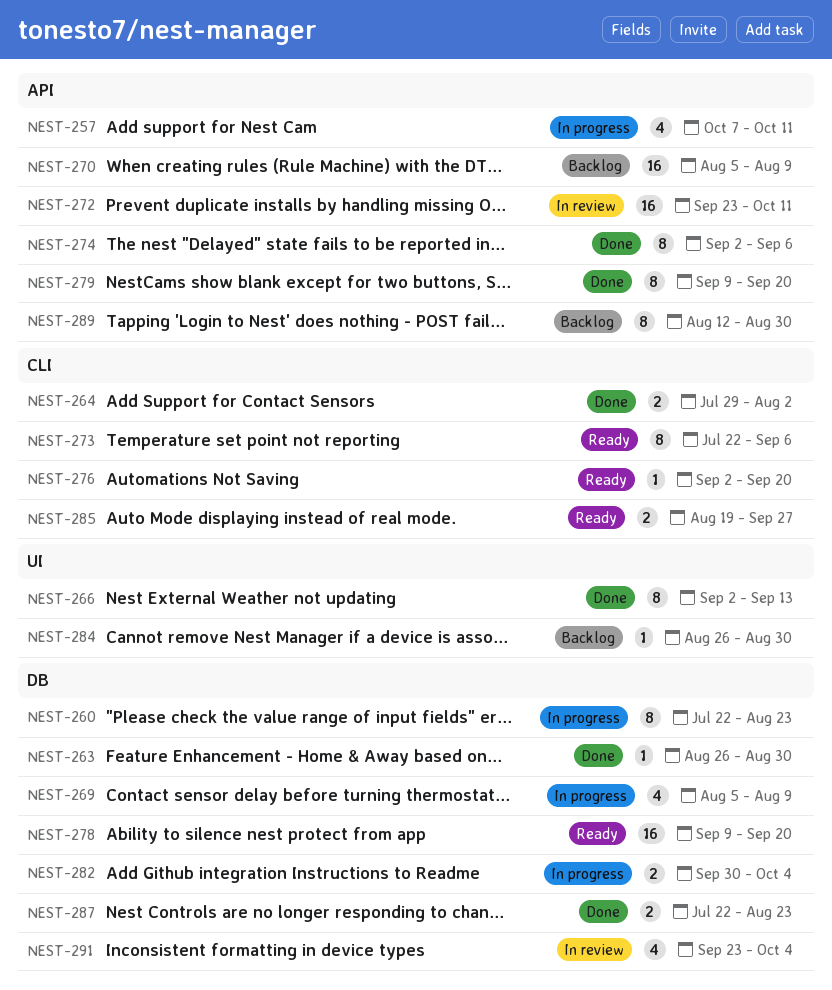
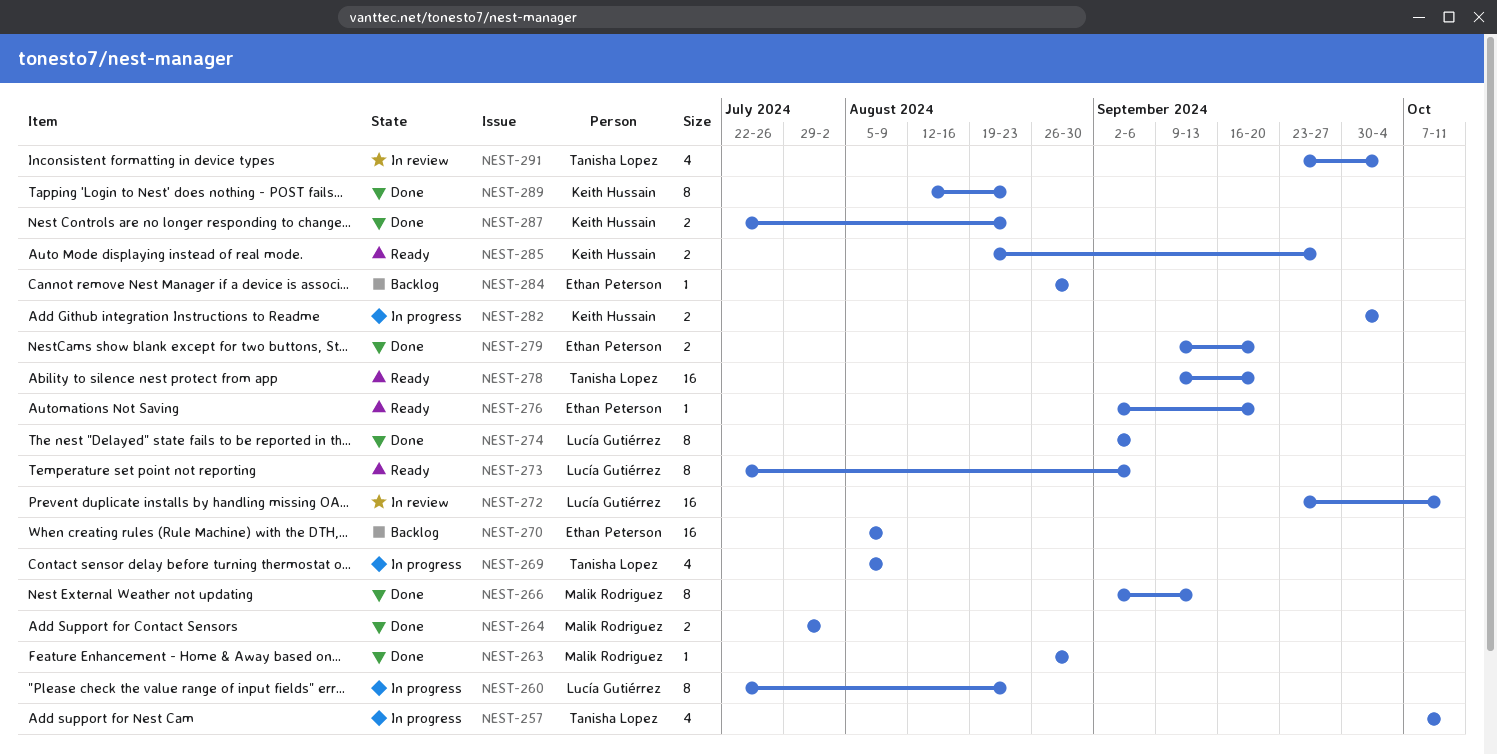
NEST-279, estimate: 8 -> 2
NEST-289, status: Backlog -> Done
NEST-289, due: Aug 30 -> Aug 23

